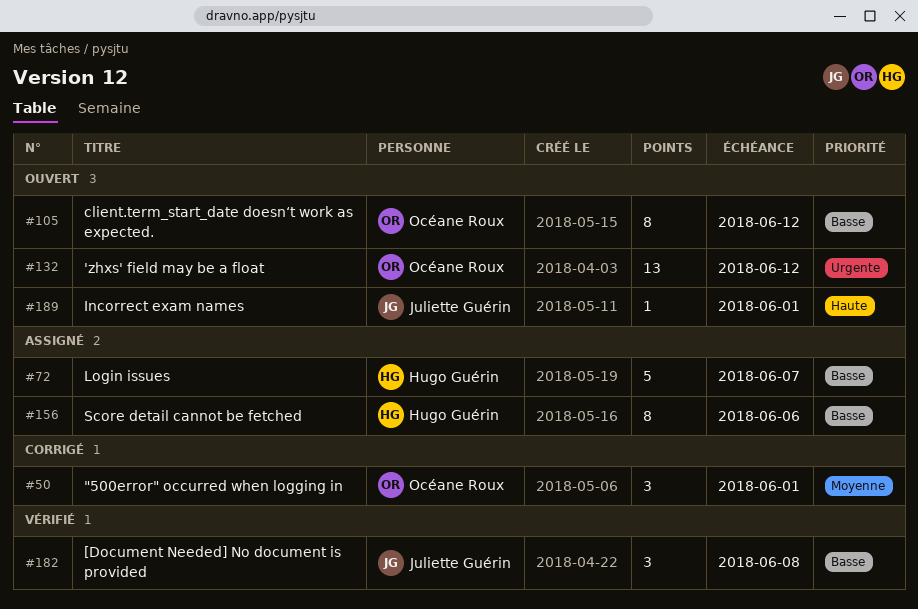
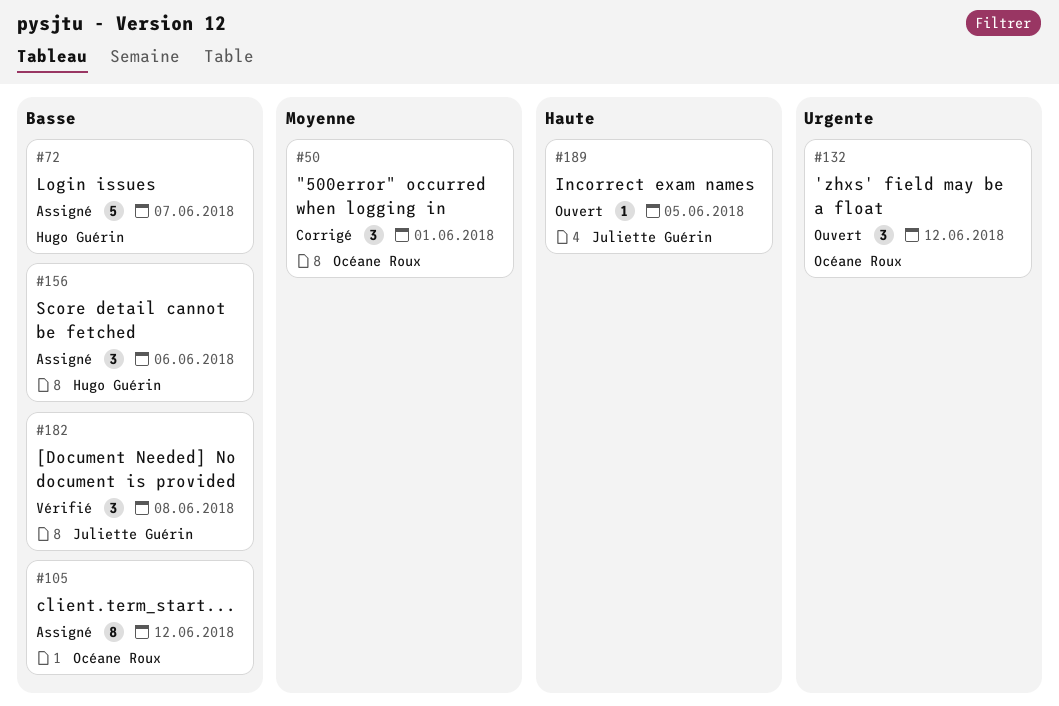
#105, status: Ouvert -> Assigné
#132, estimate: 13 -> 3
#156, estimate: 8 -> 3
#189, due: Jun 1 -> Jun 5

